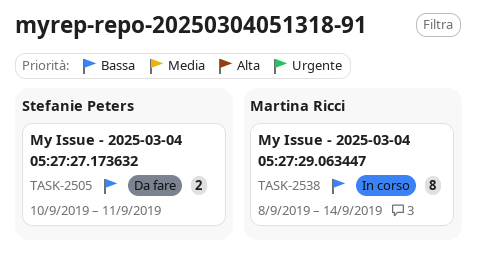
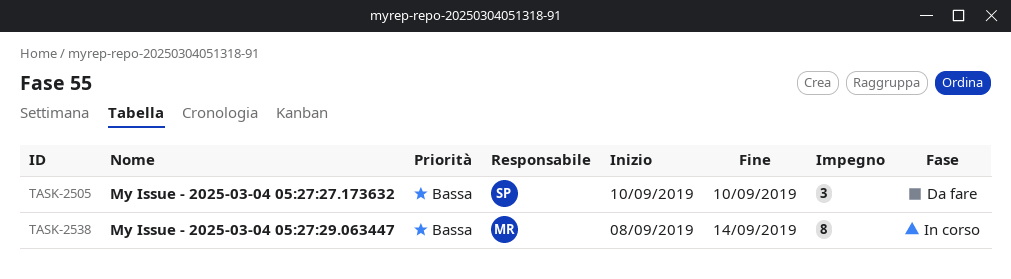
TASK-2505, estimate: 2 -> 3
TASK-2505, due: Sep 11 -> Sep 10

